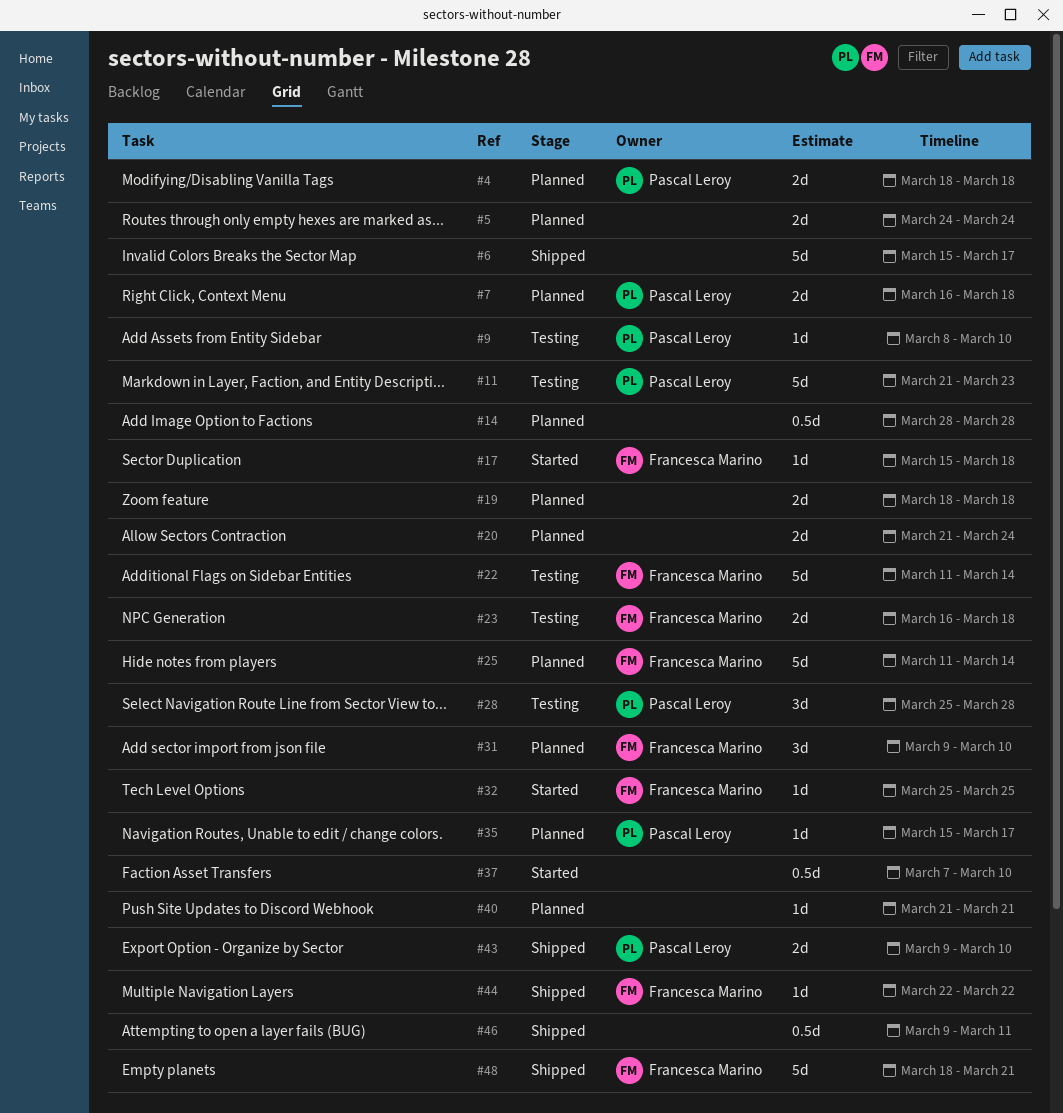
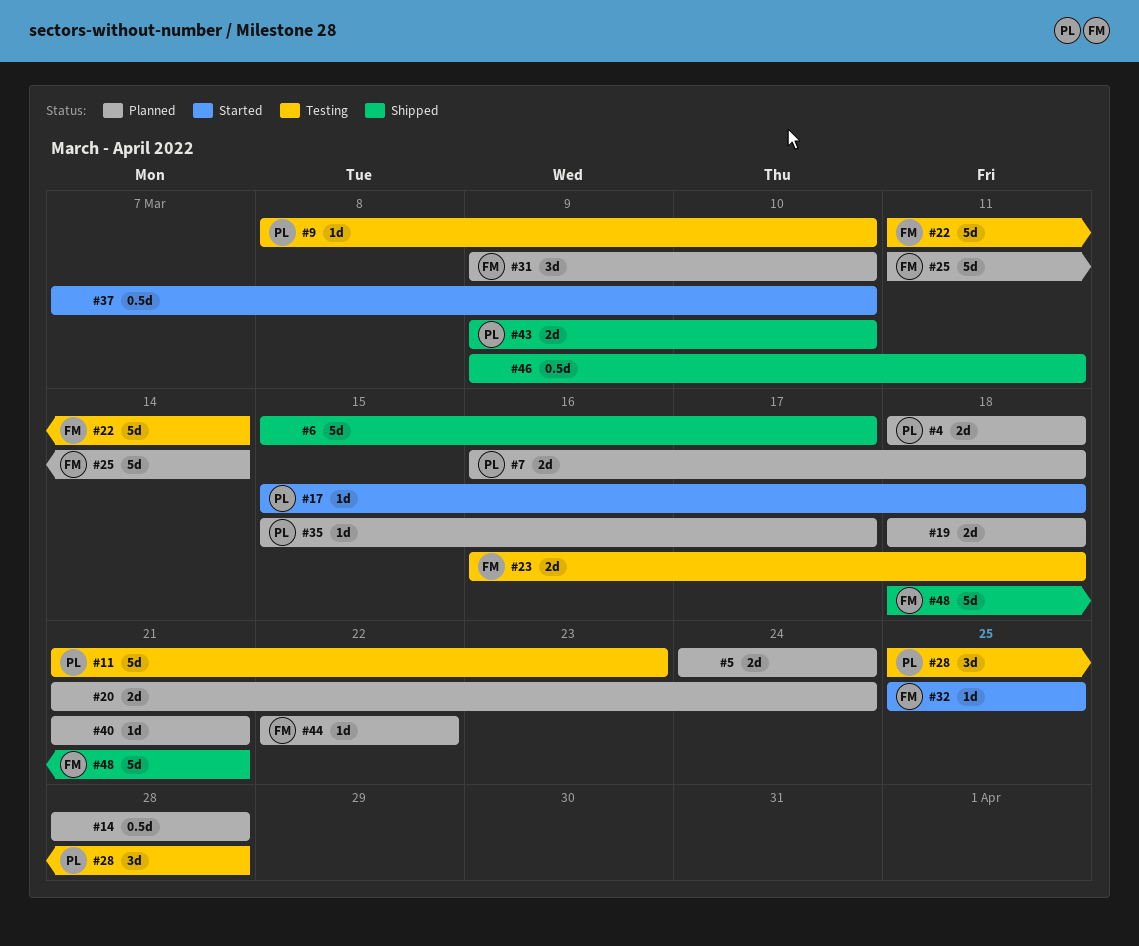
#17, owner: Francesca Marino -> Pascal Leroy
#44, status: Shipped -> Planned

